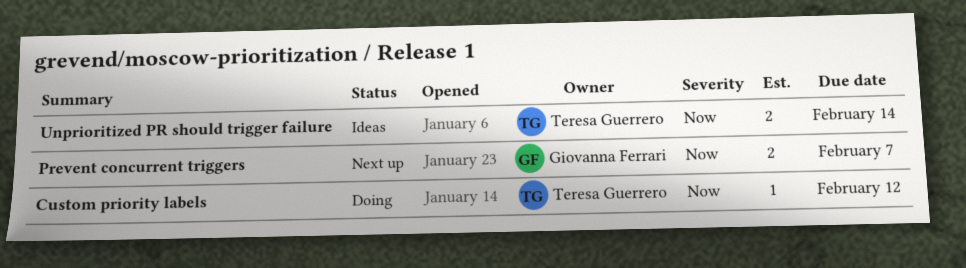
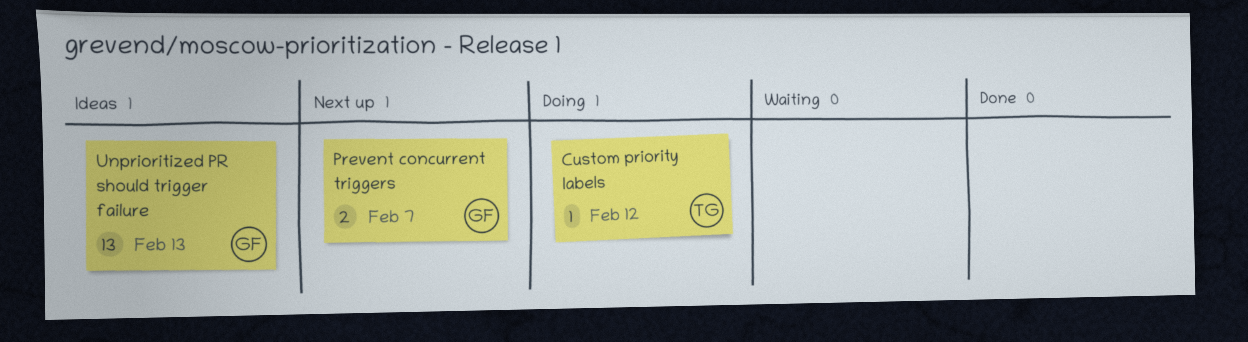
Unprioritized PR should trigger failure, owner: Teresa Guerrero -> Giovanna Ferrari
Unprioritized PR should trigger failure, estimate: 2 -> 13
Unprioritized PR should trigger failure, due: Feb 14 -> Feb 13

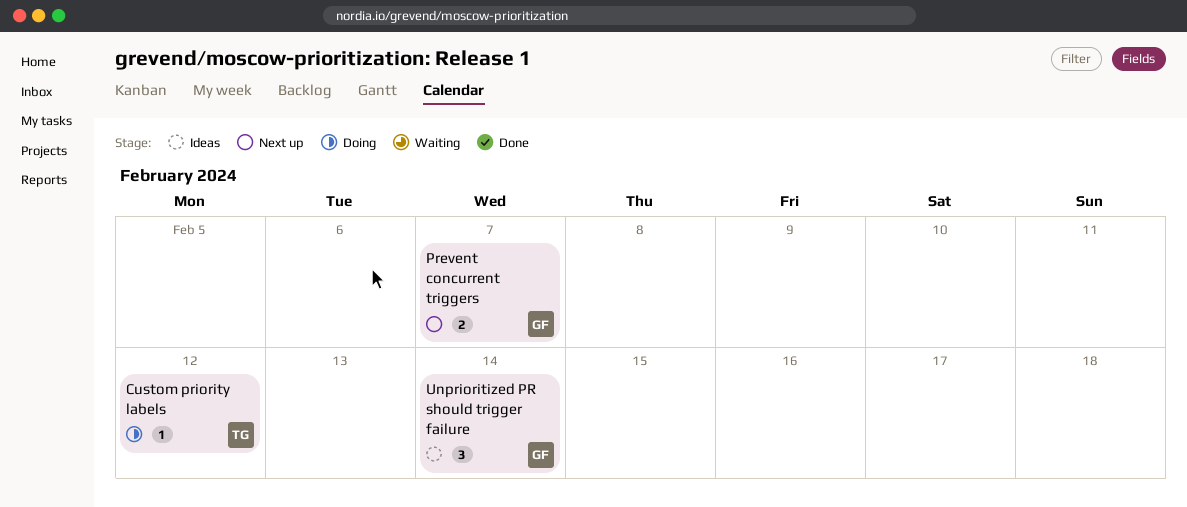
Unprioritized PR should trigger failure, estimate: 13 -> 3
Unprioritized PR should trigger failure, due: Feb 13 -> Feb 14

